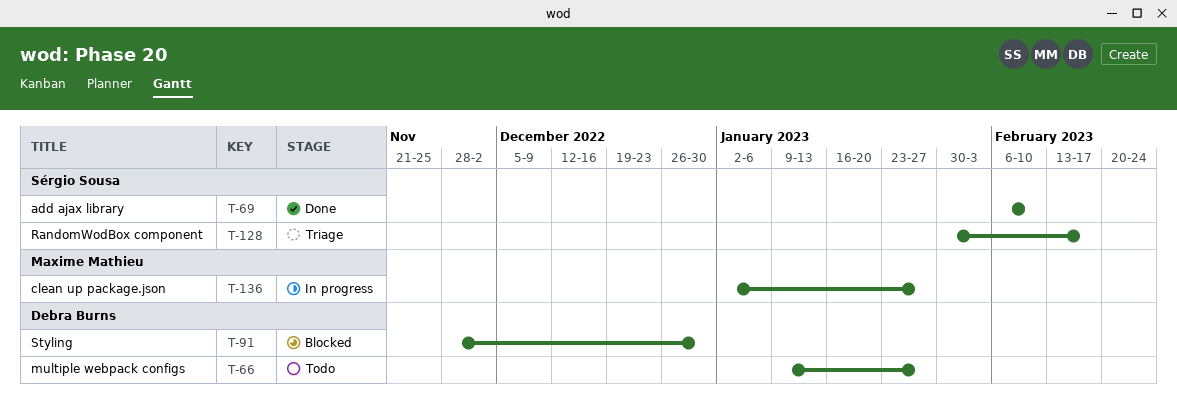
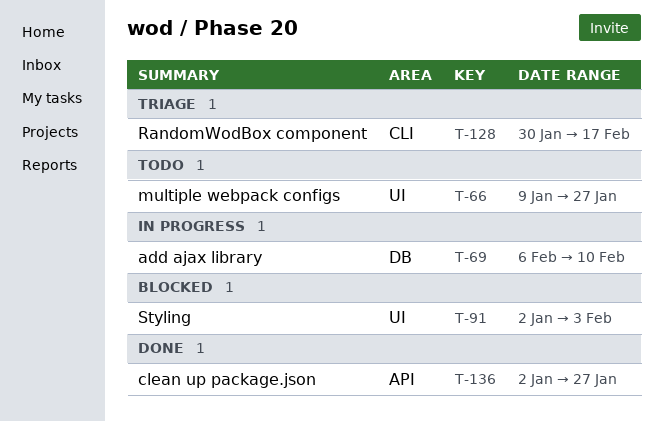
T-69, status: Done -> In progress
T-91, start: Nov 28 -> Jan 2
T-91, due: Dec 30 -> Feb 3
T-136, status: In progress -> Done

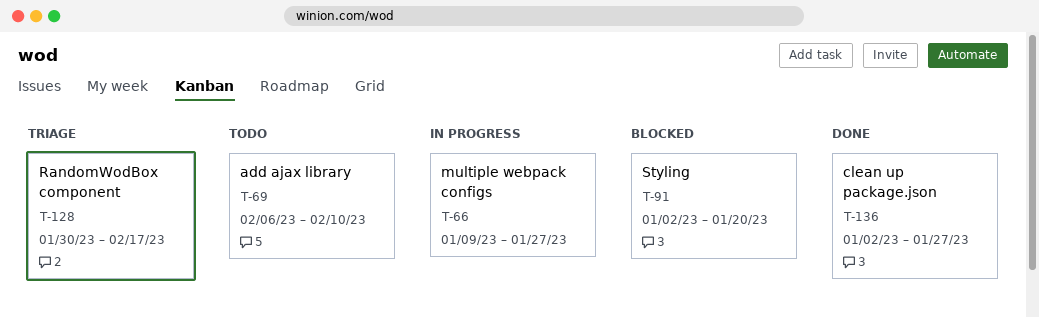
T-66, status: Todo -> In progress
T-69, status: In progress -> Todo
T-91, due: Feb 3 -> Jan 20

